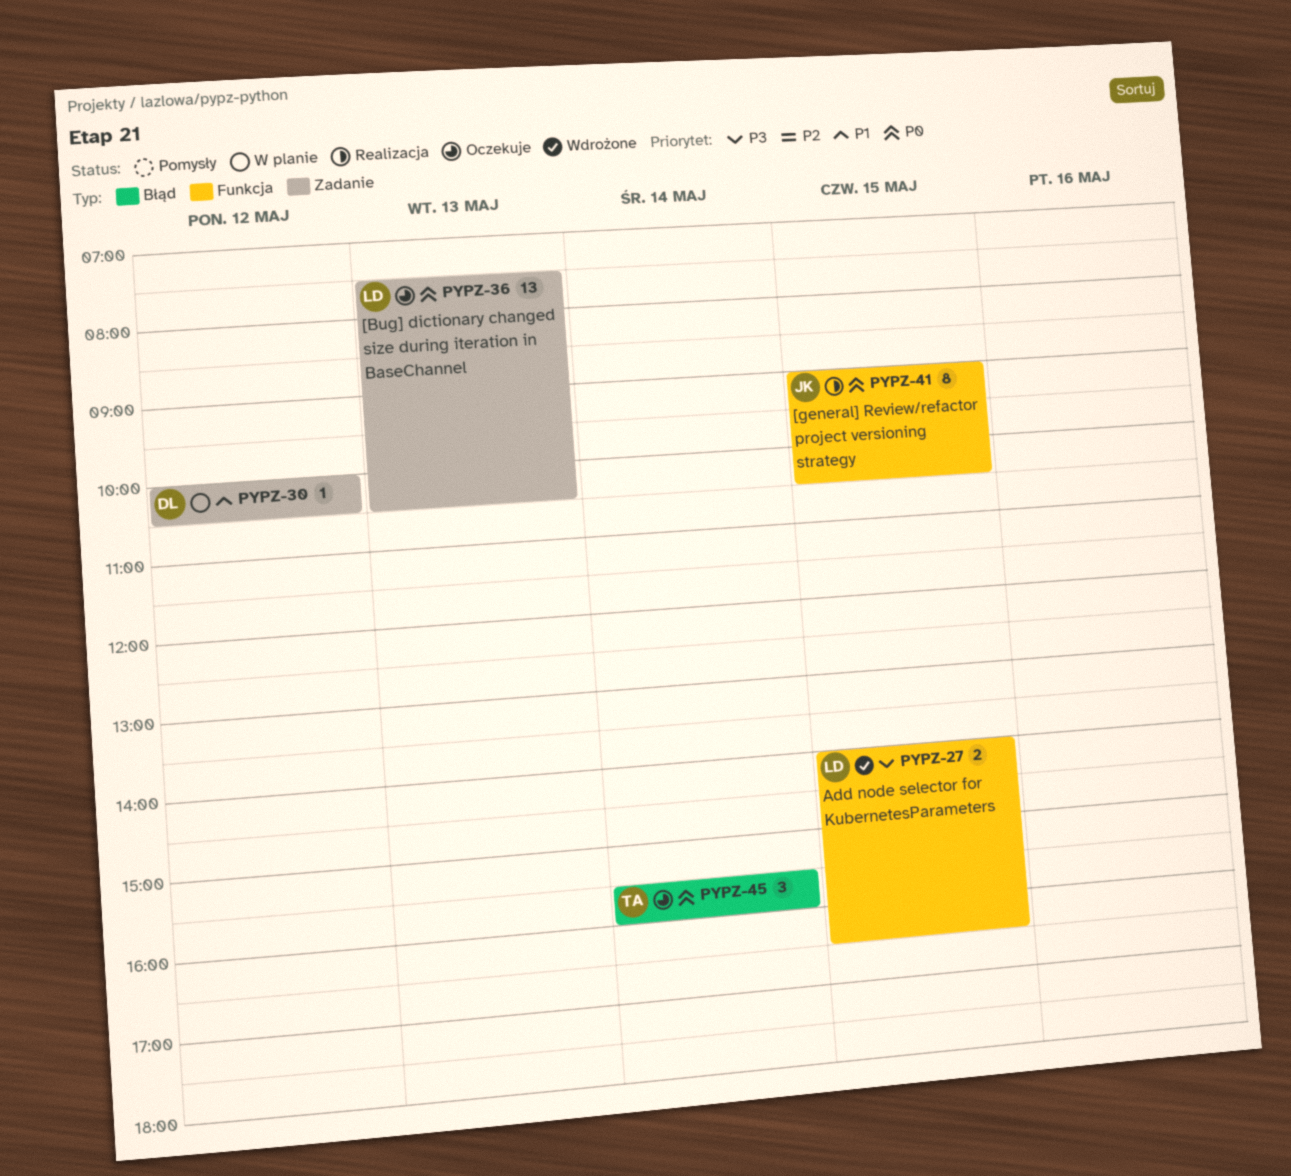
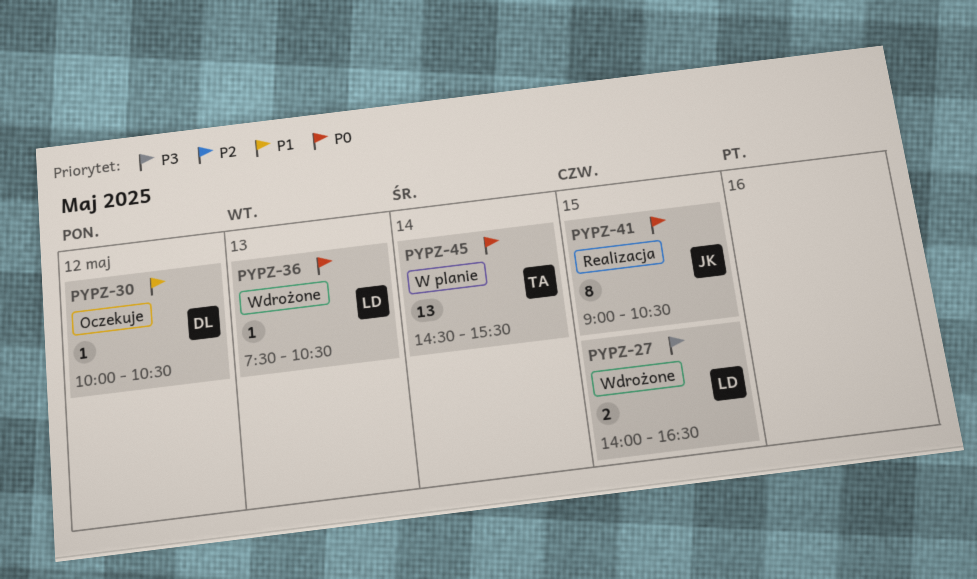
PYPZ-30, status: W planie -> Oczekuje
PYPZ-36, status: Oczekuje -> Wdrożone
PYPZ-36, estimate: 13 -> 1
PYPZ-45, status: Oczekuje -> W planie
PYPZ-45, estimate: 3 -> 13
PYPZ-45, begins: 15:30 -> 14:30
PYPZ-45, ends: 16:00 -> 15:30

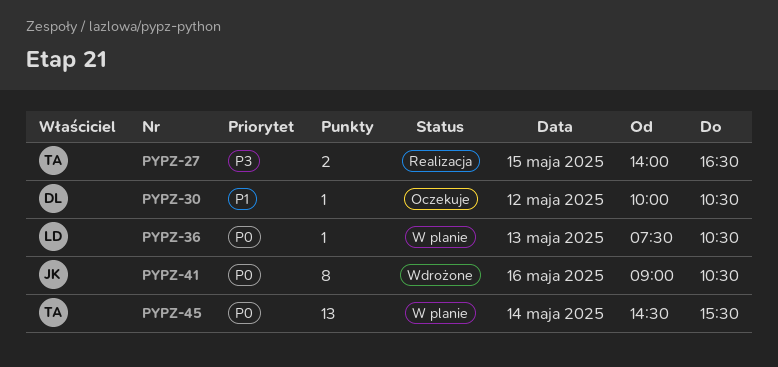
PYPZ-27, status: Wdrożone -> Realizacja
PYPZ-27, owner: LD -> TA
PYPZ-36, status: Wdrożone -> W planie
PYPZ-41, status: Realizacja -> Wdrożone
PYPZ-41, day: May 15 -> May 16

